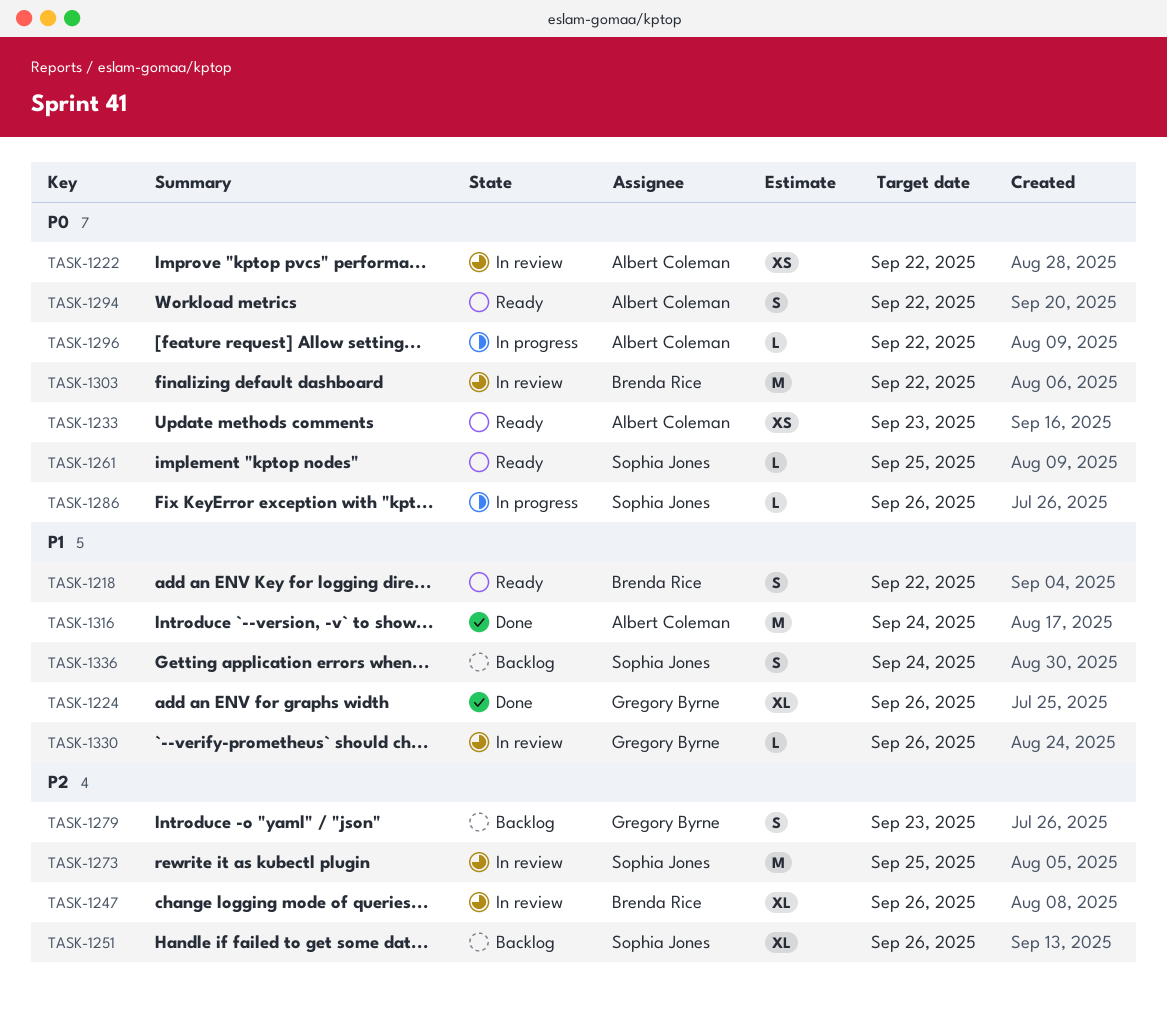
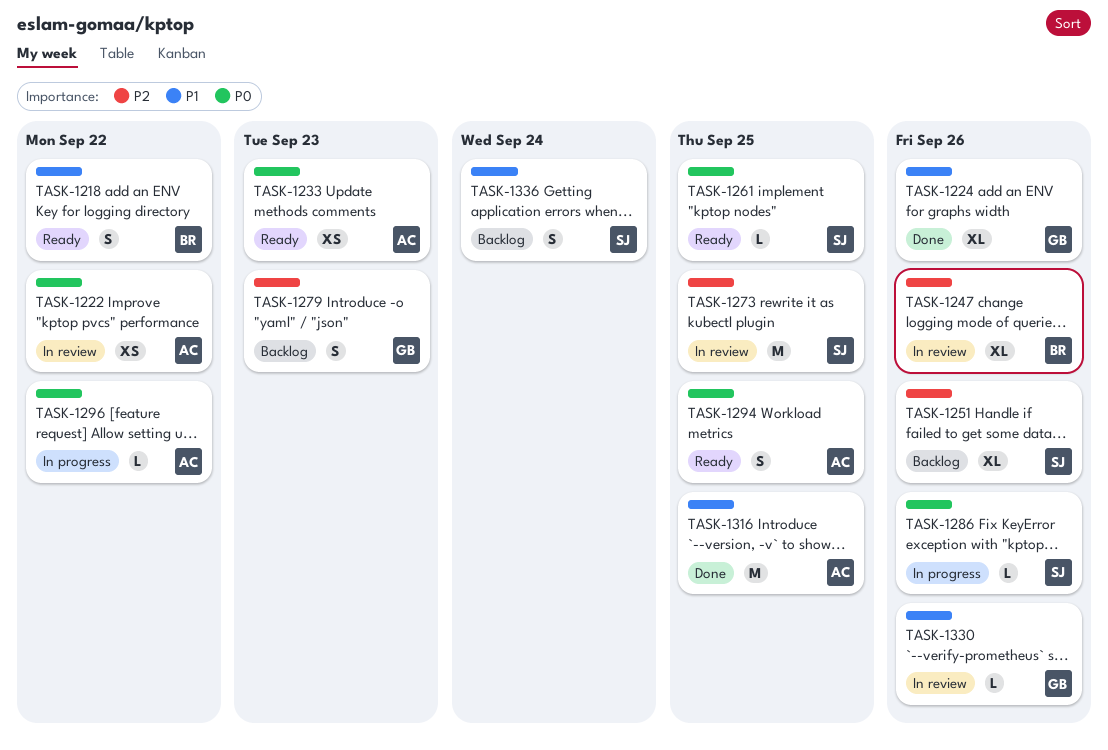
TASK-1294, due: Sep 22 -> Sep 25
TASK-1303: present -> none
TASK-1316, due: Sep 24 -> Sep 25

